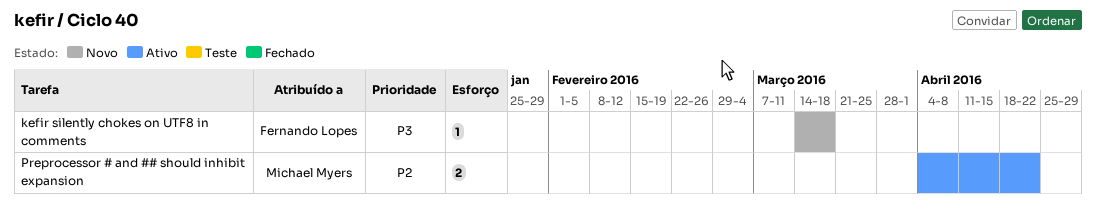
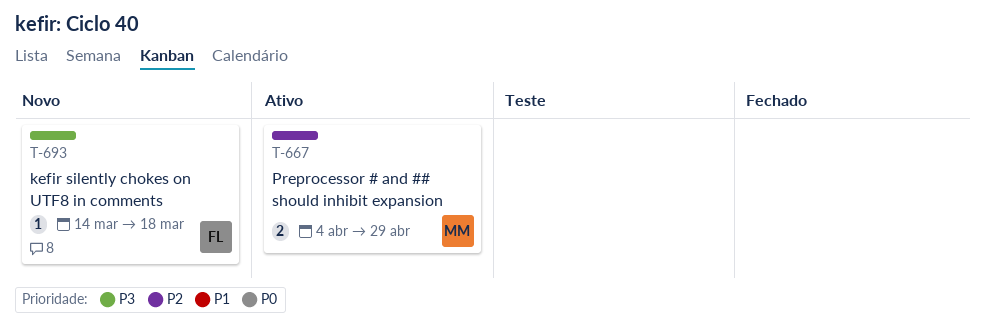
Preprocessor # and ## should inhibit expansion, due: Apr 22 -> Apr 29

